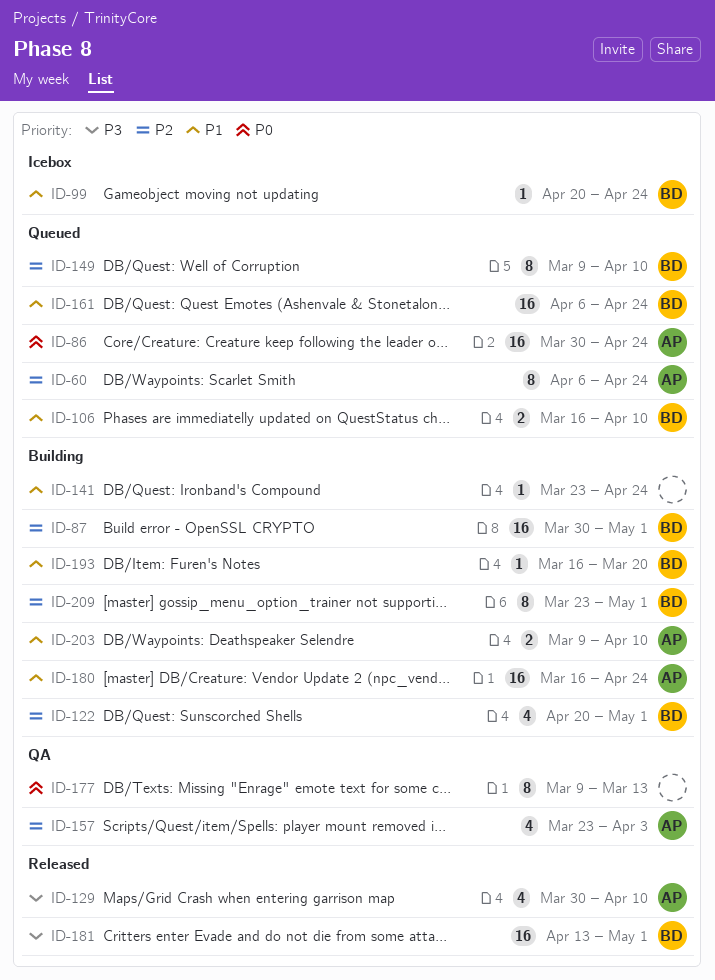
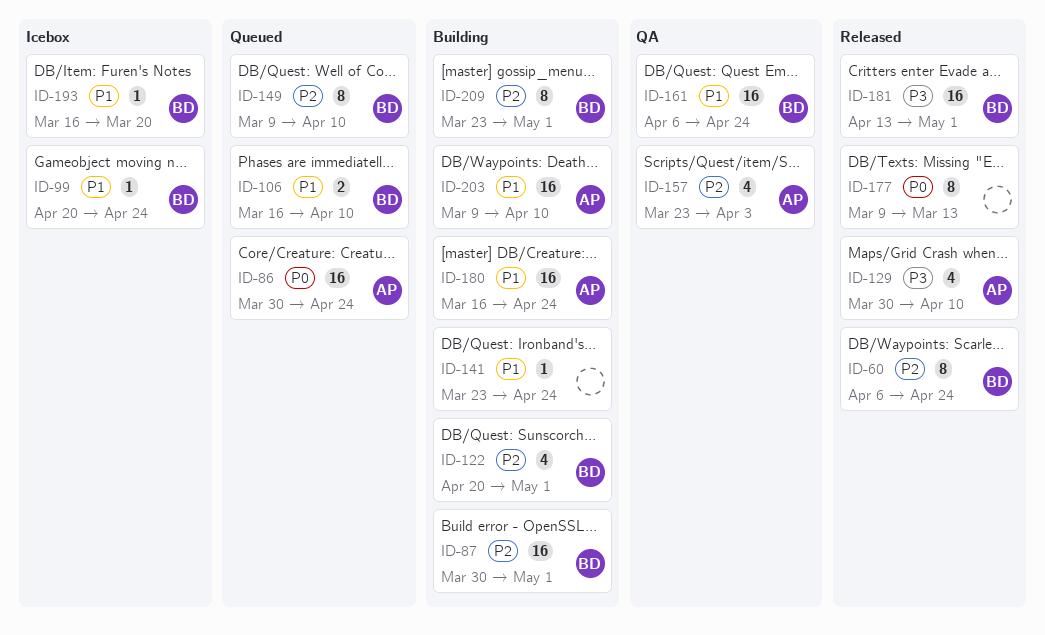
ID-60, status: Queued -> Released
ID-60, owner: AP -> BD
ID-161, status: Queued -> QA
ID-177, status: QA -> Released
ID-193, status: Building -> Icebox
ID-203, estimate: 2 -> 16

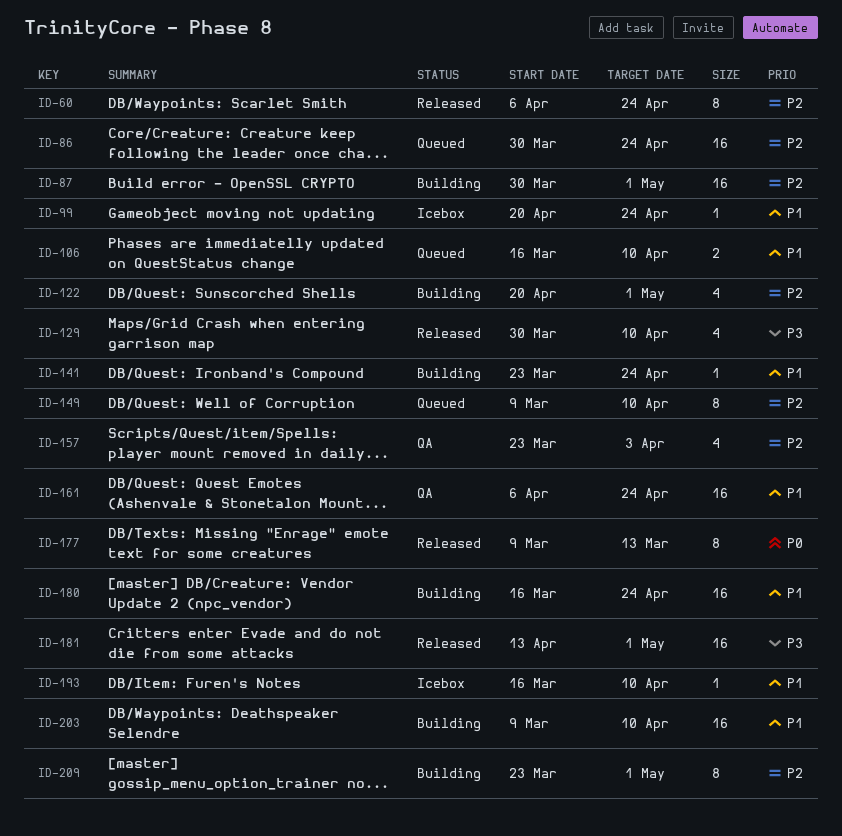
ID-86, priority: P0 -> P2
ID-193, due: Mar 20 -> Apr 10

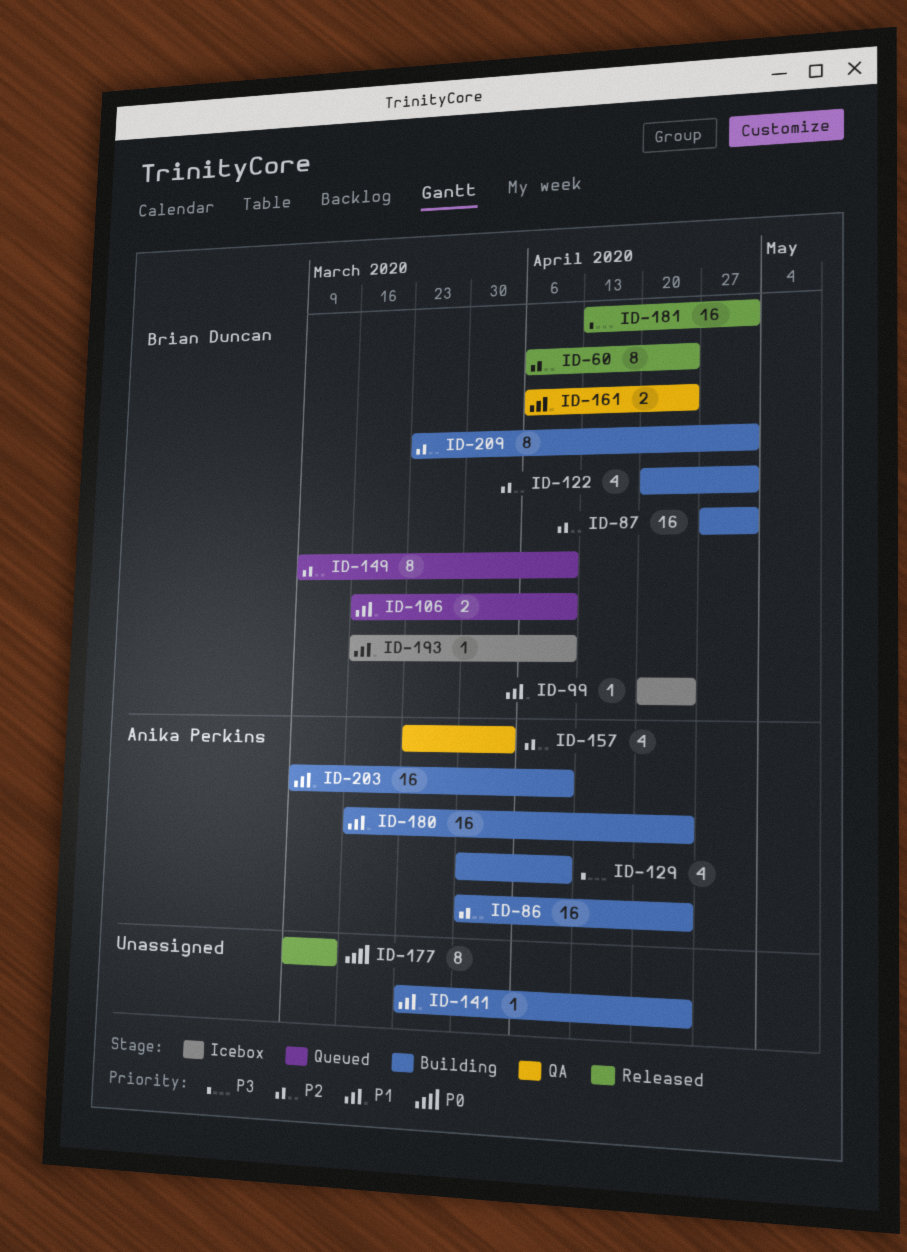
ID-86, status: Queued -> Building
ID-87, start: Mar 30 -> Apr 27
ID-129, status: Released -> Building
ID-161, estimate: 16 -> 2

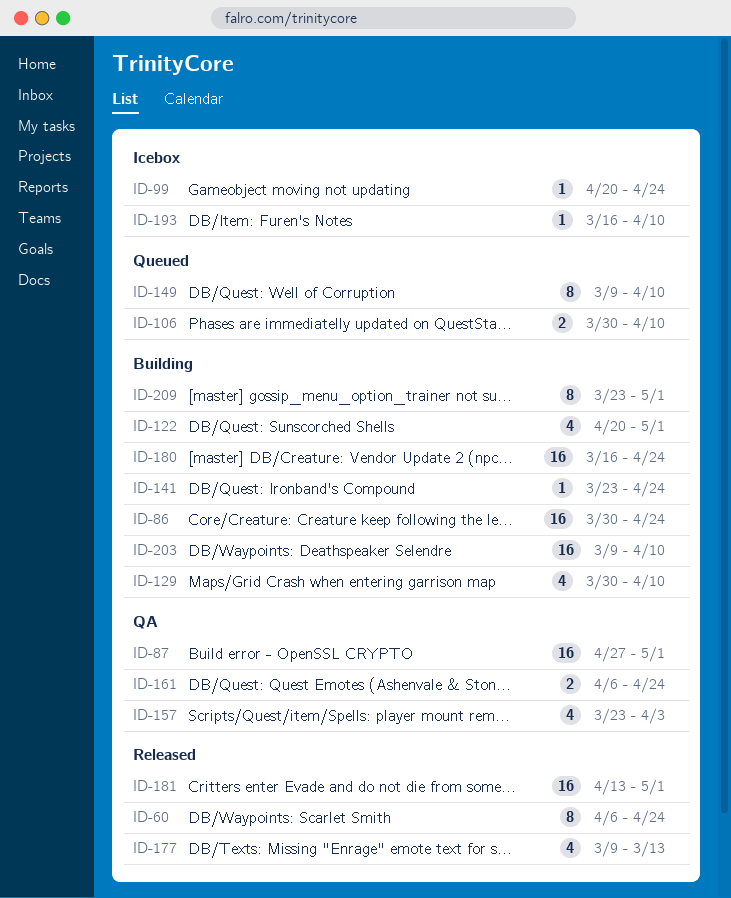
ID-87, status: Building -> QA
ID-106, start: Mar 16 -> Mar 30
ID-177, estimate: 8 -> 4

